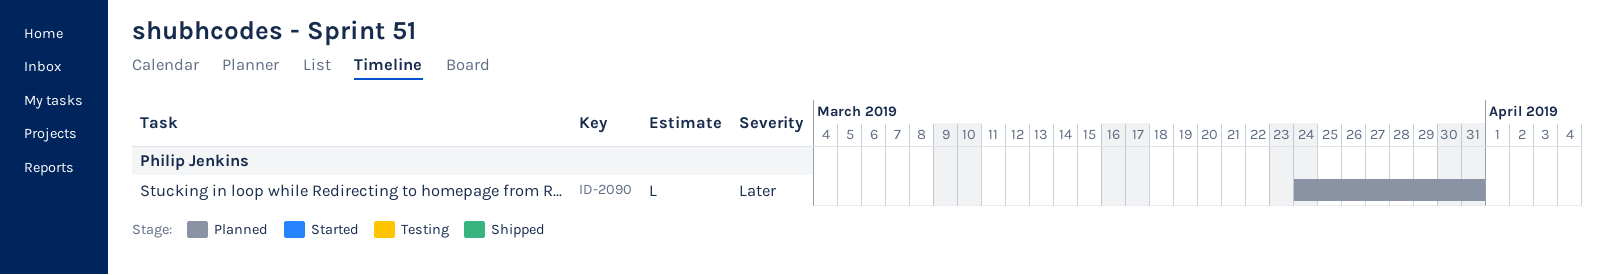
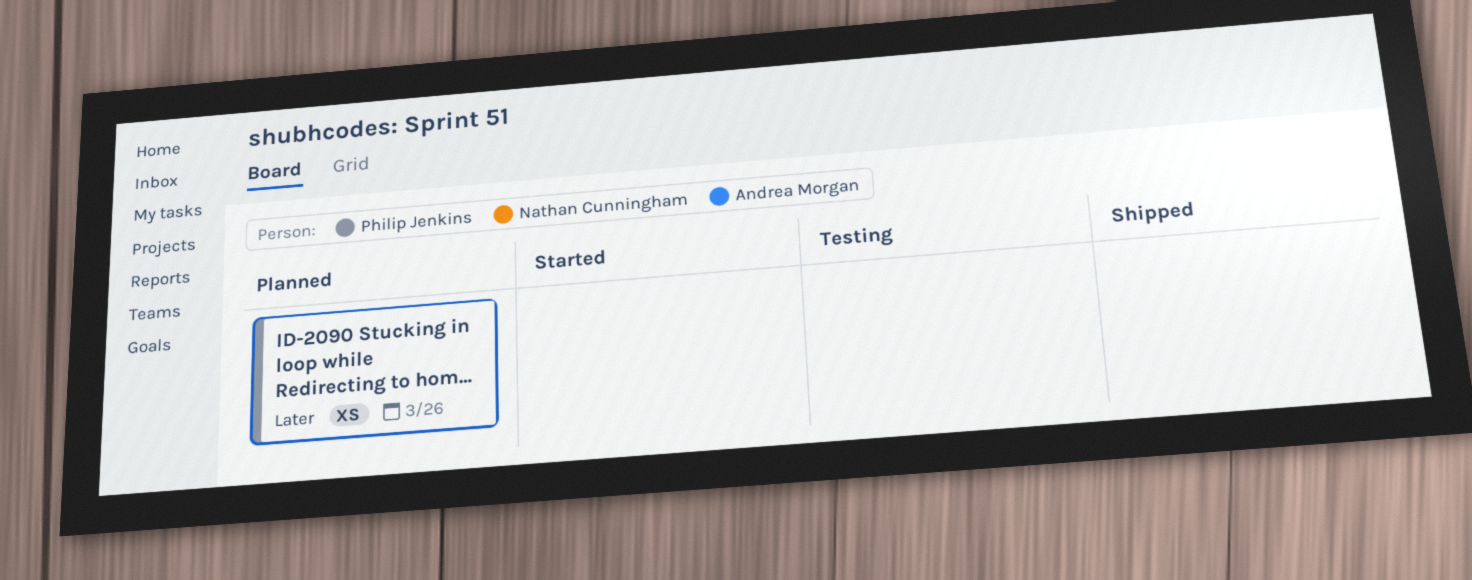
ID-2090, estimate: L -> XS
ID-2090, due: Mar 31 -> Mar 26

